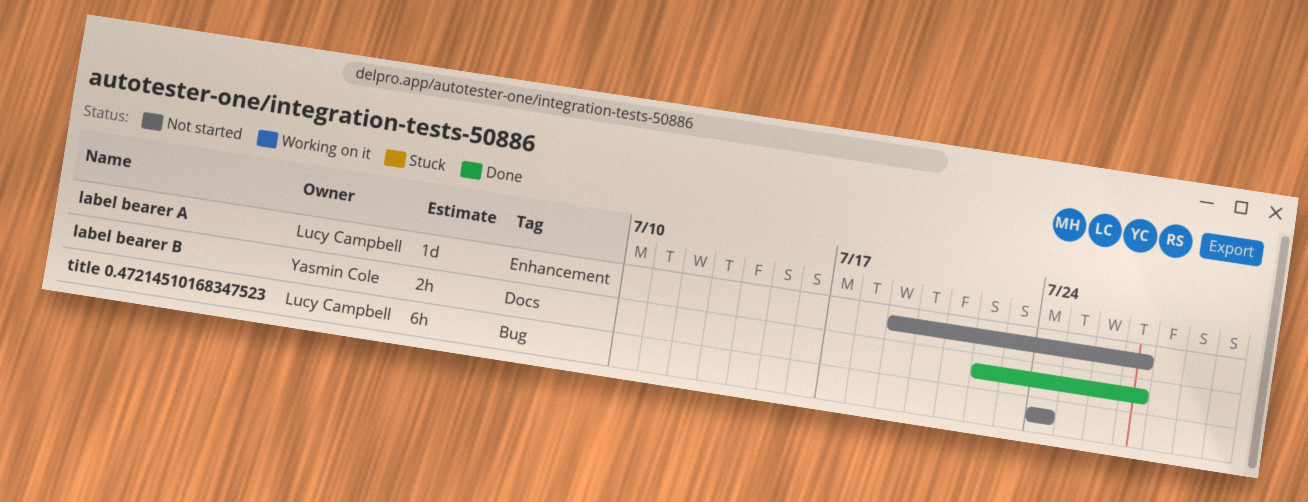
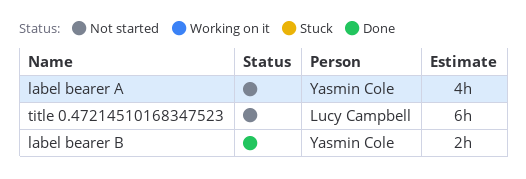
label bearer A, owner: Lucy Campbell -> Yasmin Cole
label bearer A, estimate: 1d -> 4h

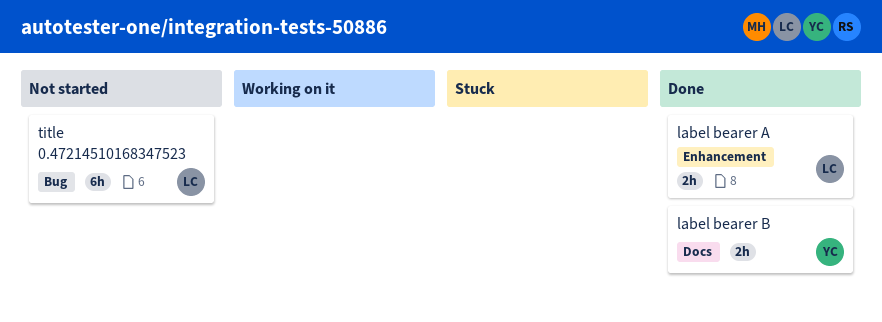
label bearer A, status: Not started -> Done
label bearer A, owner: Yasmin Cole -> Lucy Campbell
label bearer A, estimate: 4h -> 2h

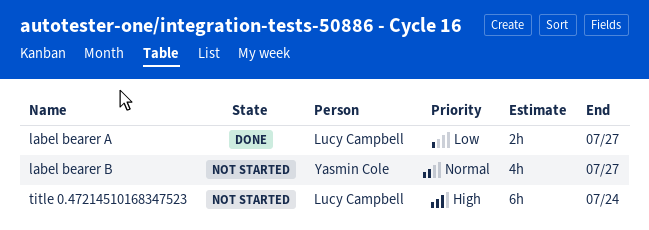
label bearer B, status: Done -> Not started
label bearer B, estimate: 2h -> 4h

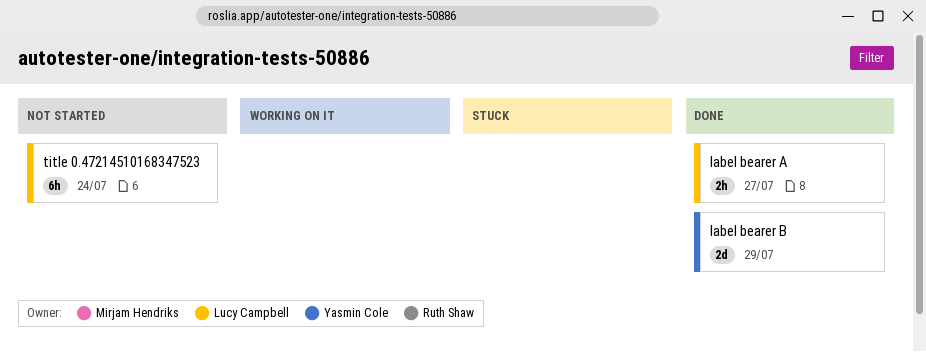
label bearer B, status: Not started -> Done
label bearer B, estimate: 4h -> 2d
label bearer B, due: Jul 27 -> Jul 29

